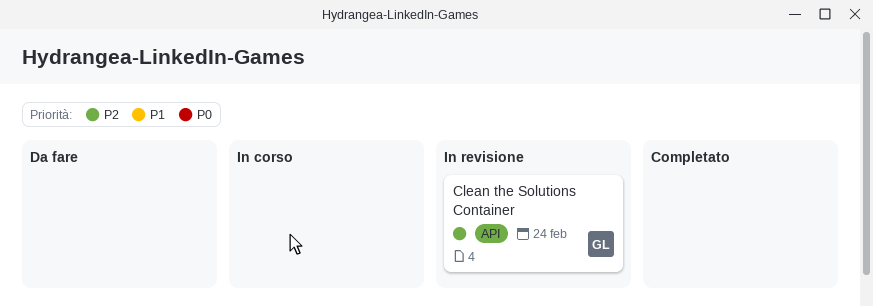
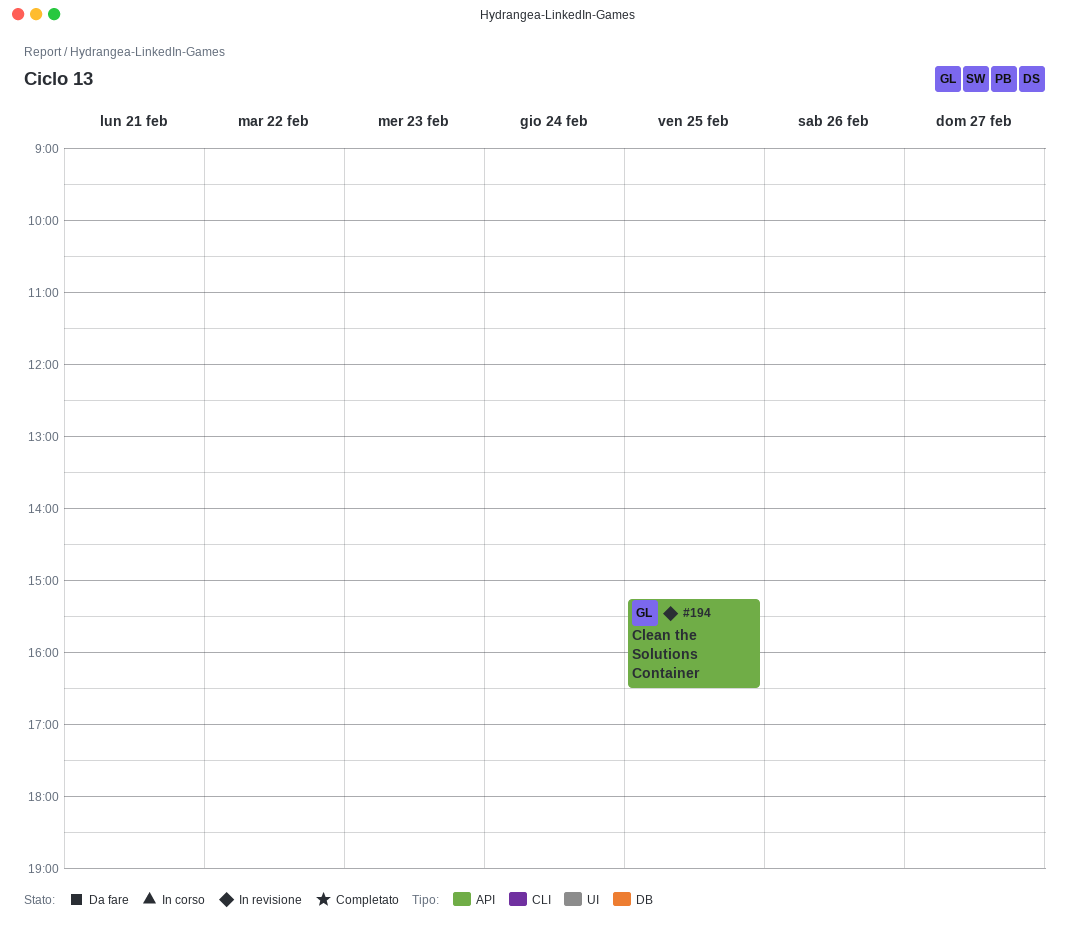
Clean the Solutions Container, day: Feb 24 -> Feb 25

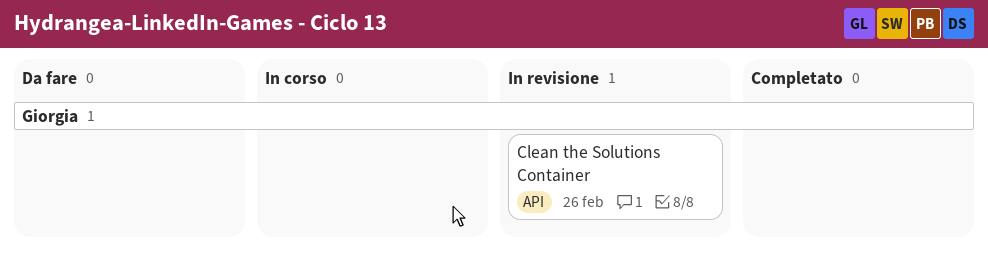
Clean the Solutions Container, day: Feb 25 -> Feb 26

